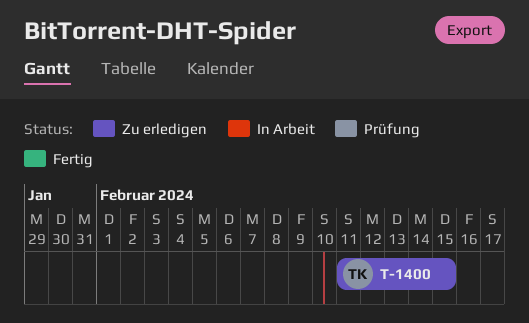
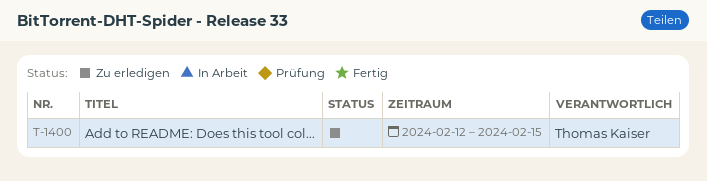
T-1400, start: Feb 11 -> Feb 12

